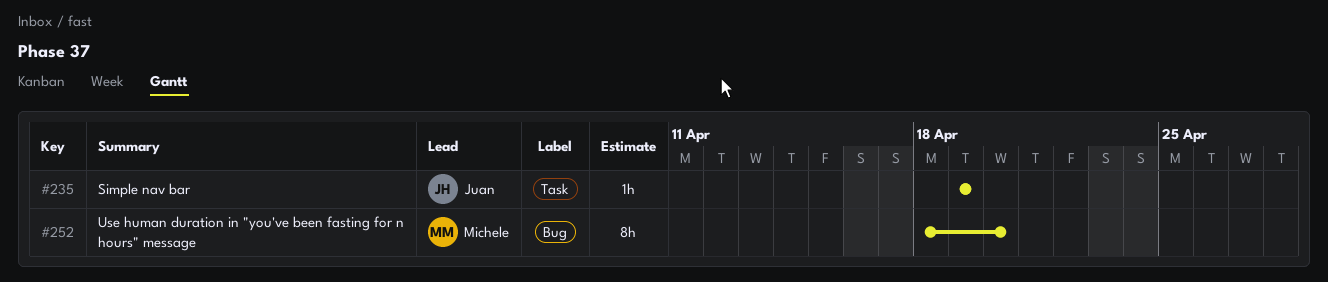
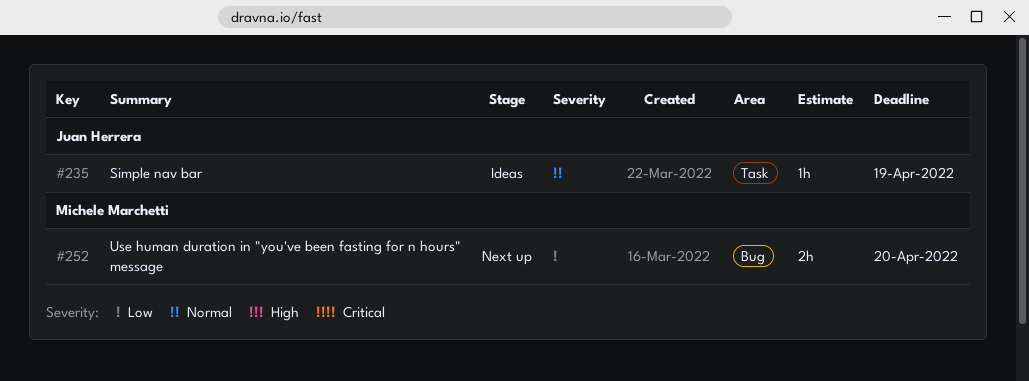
#252, estimate: 8h -> 2h

